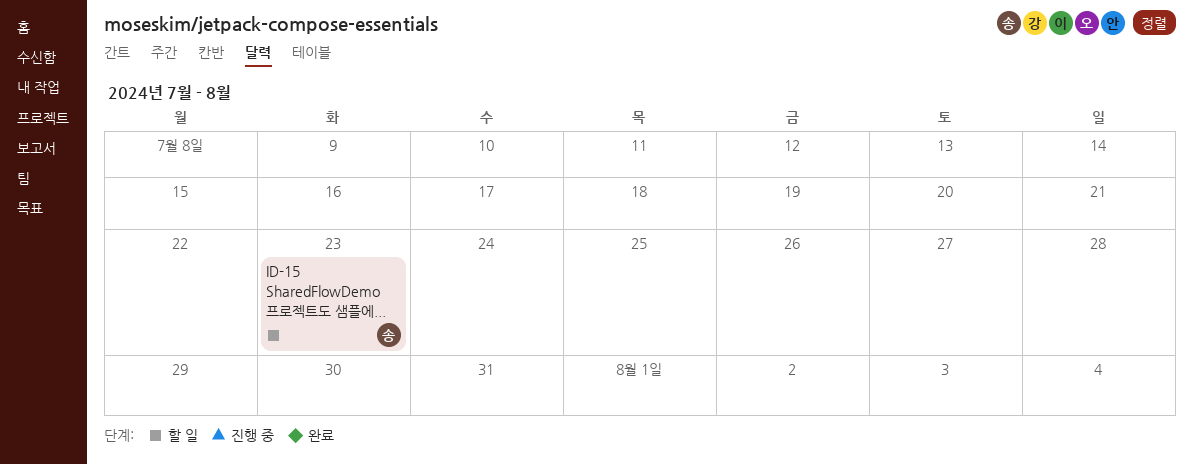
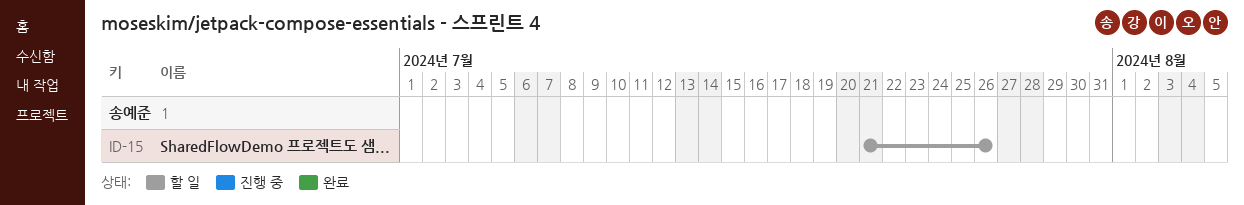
ID-15, due: Jul 23 -> Jul 26

